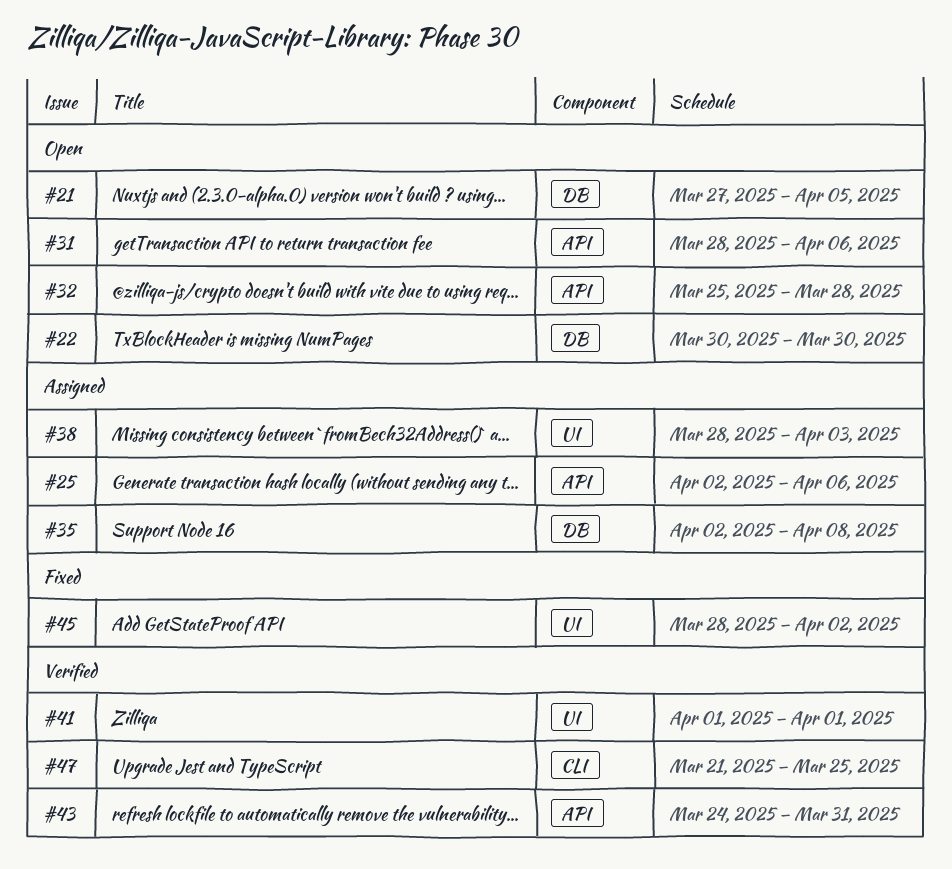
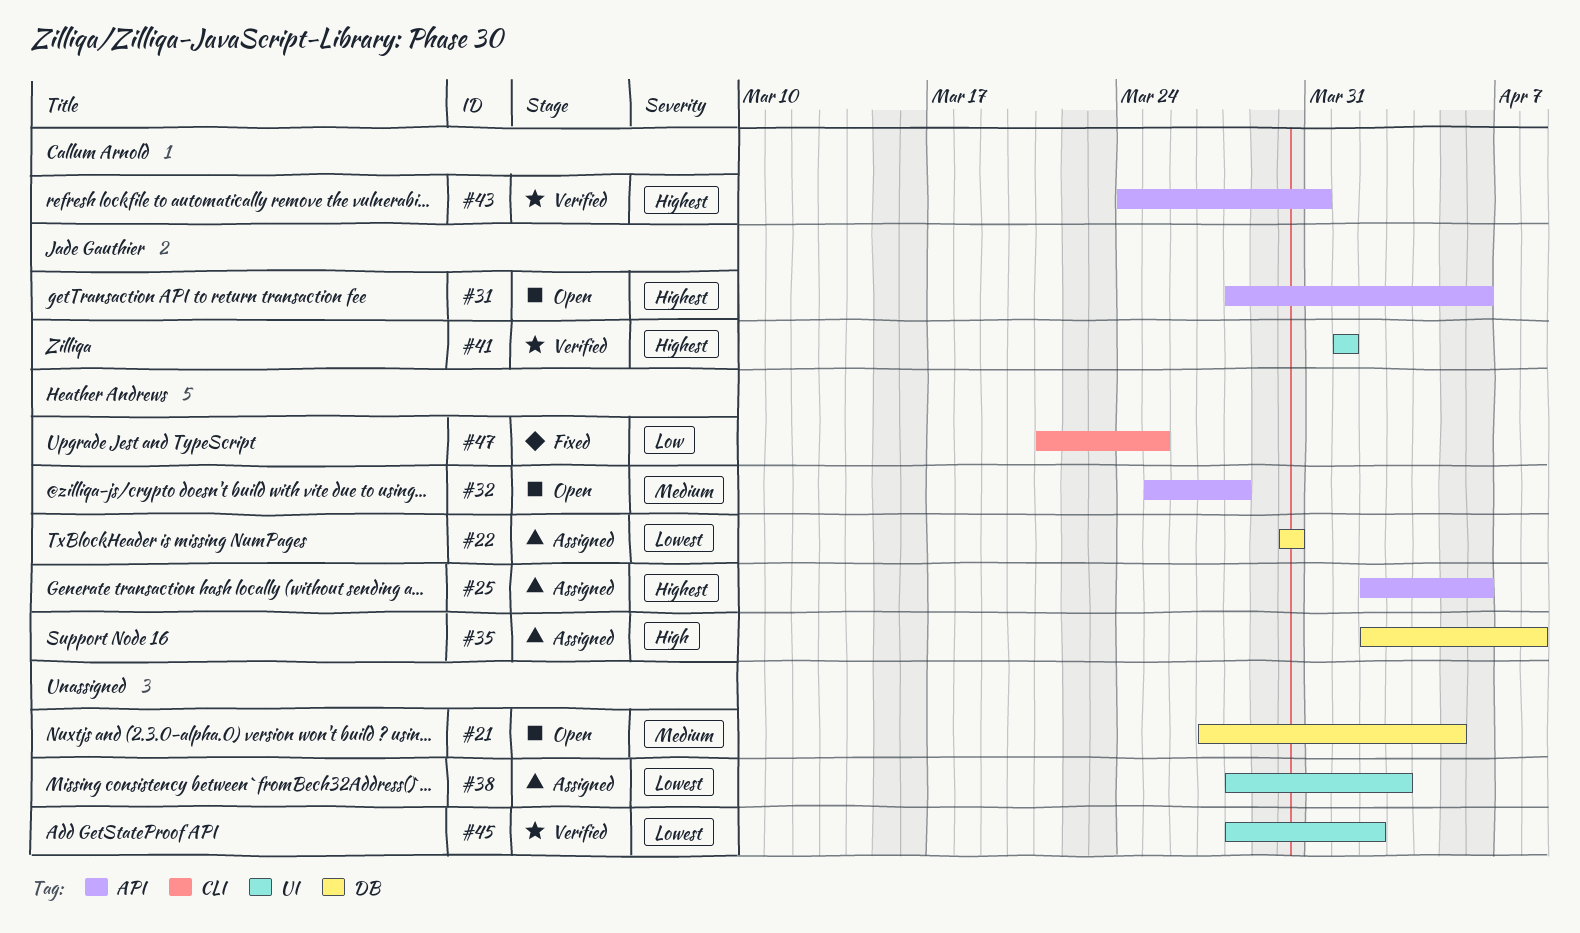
#22, status: Open -> Assigned
#45, status: Fixed -> Verified
#47, status: Verified -> Fixed

